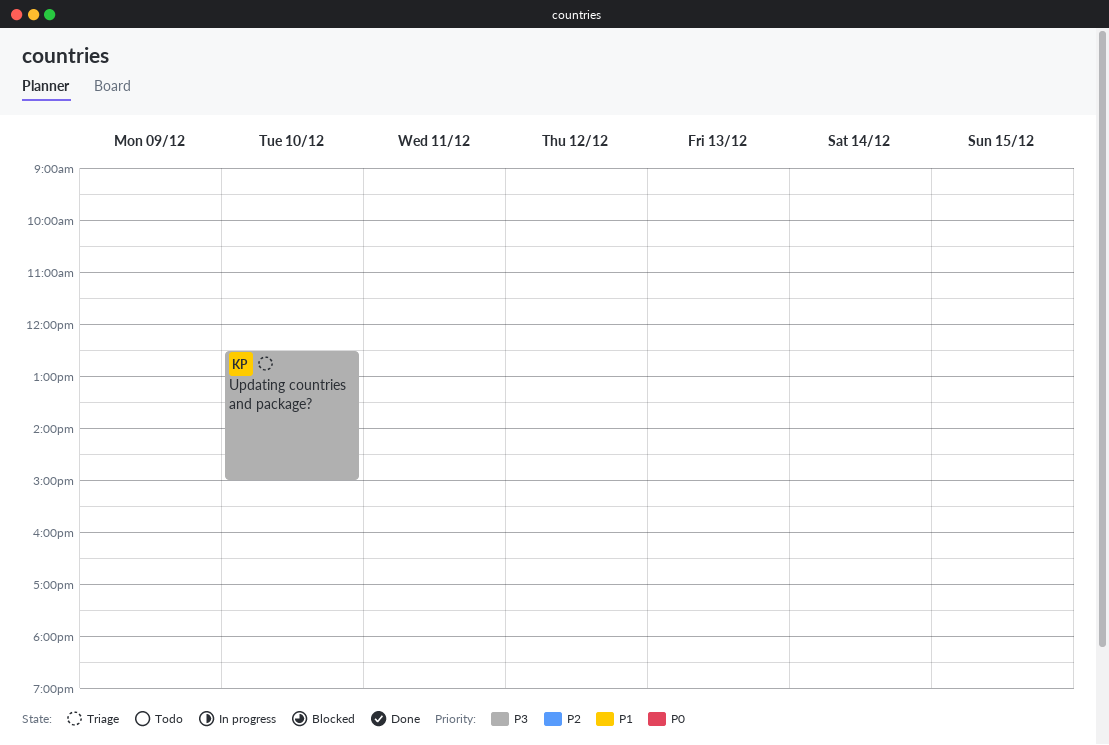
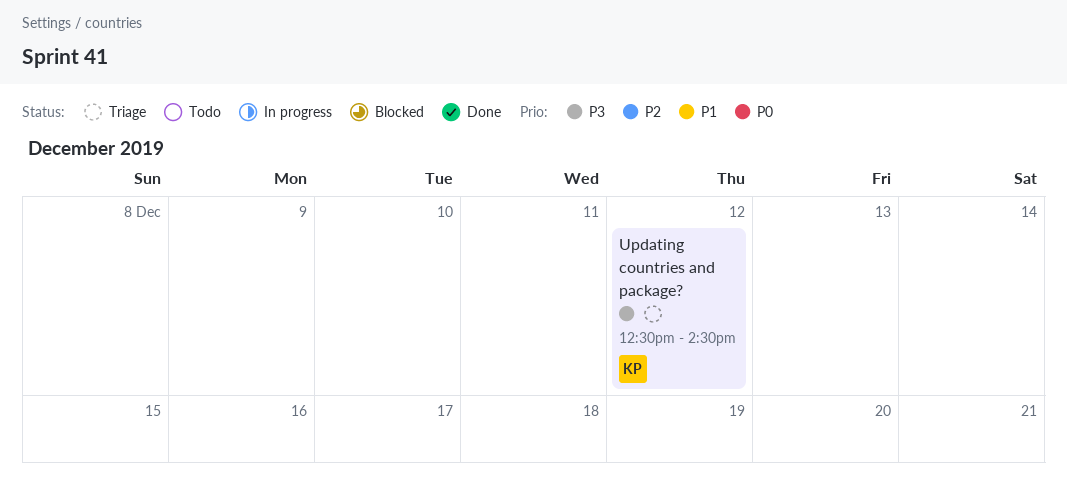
Updating countries and package?, day: Dec 10 -> Dec 12
Updating countries and package?, ends: 15:00 -> 14:30

